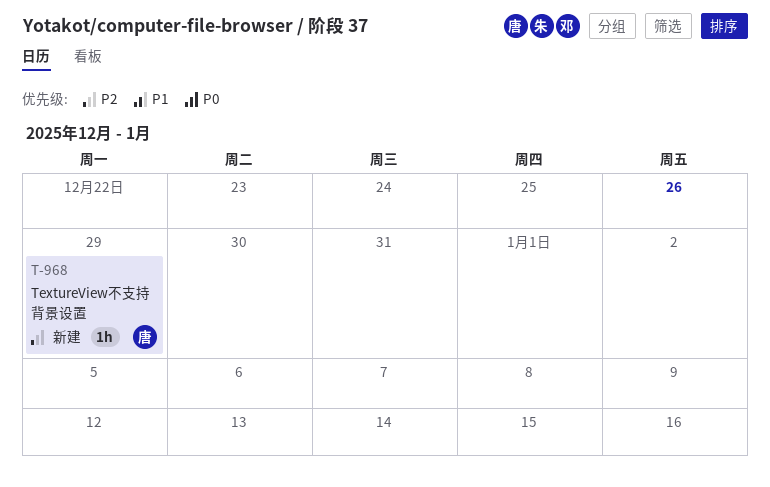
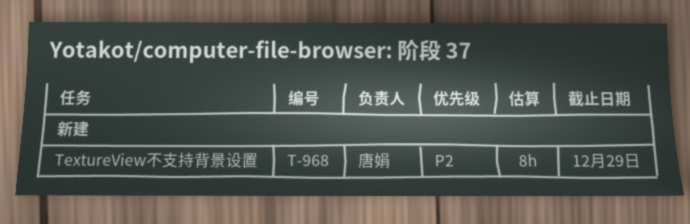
T-968, estimate: 1h -> 8h

